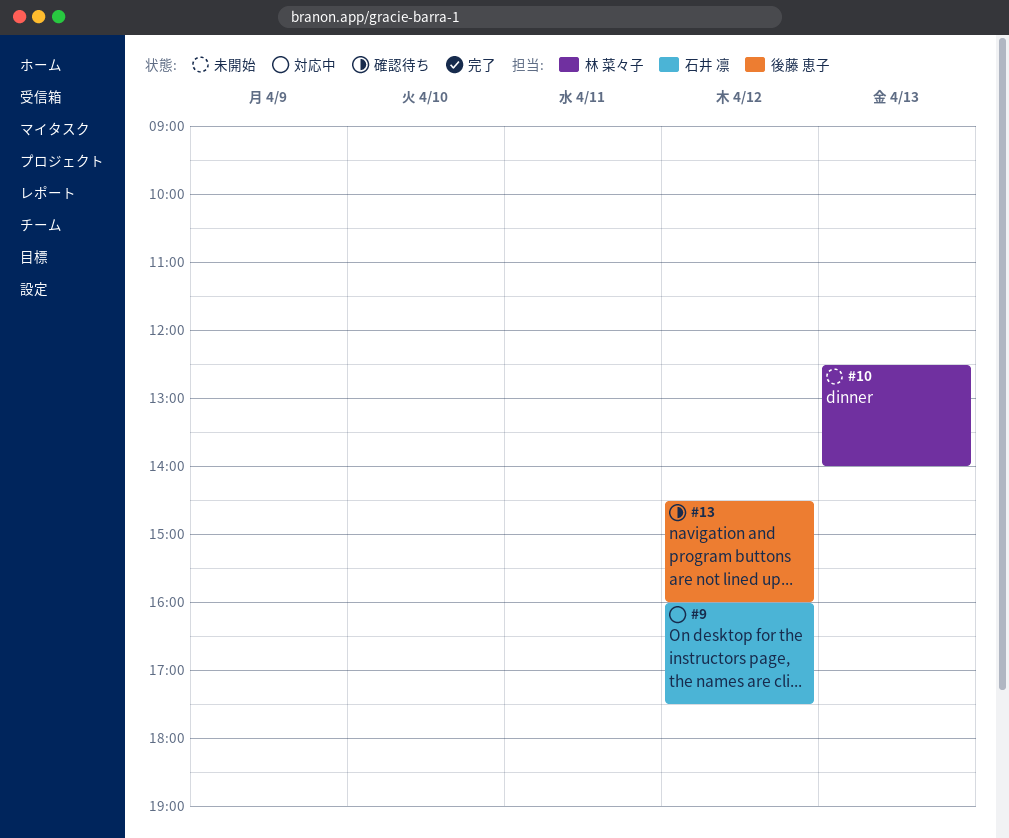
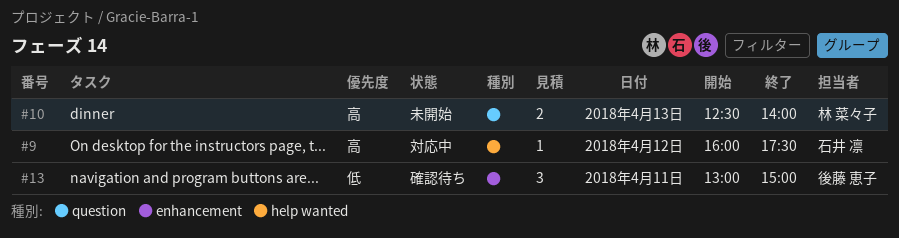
#13, day: Apr 12 -> Apr 11
#13, begins: 14:30 -> 13:00
#13, ends: 16:00 -> 15:00

